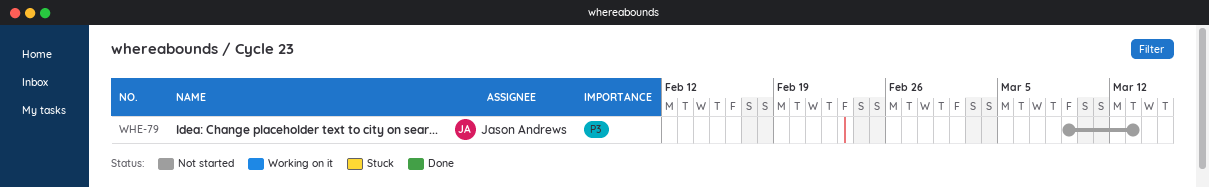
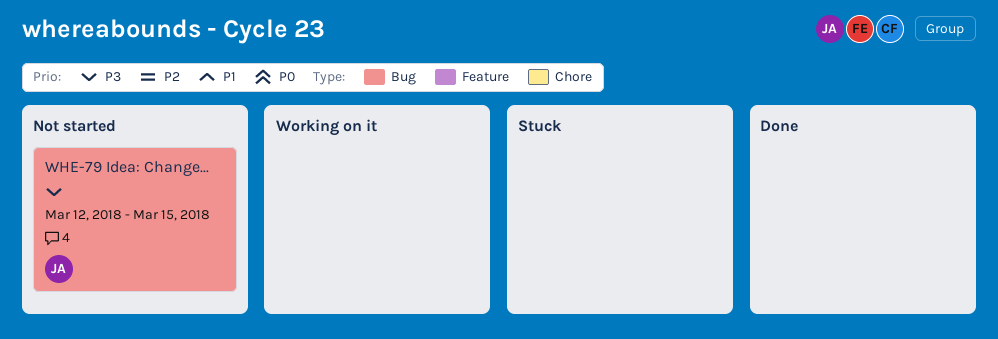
WHE-79, start: Mar 9 -> Mar 12
WHE-79, due: Mar 13 -> Mar 15

